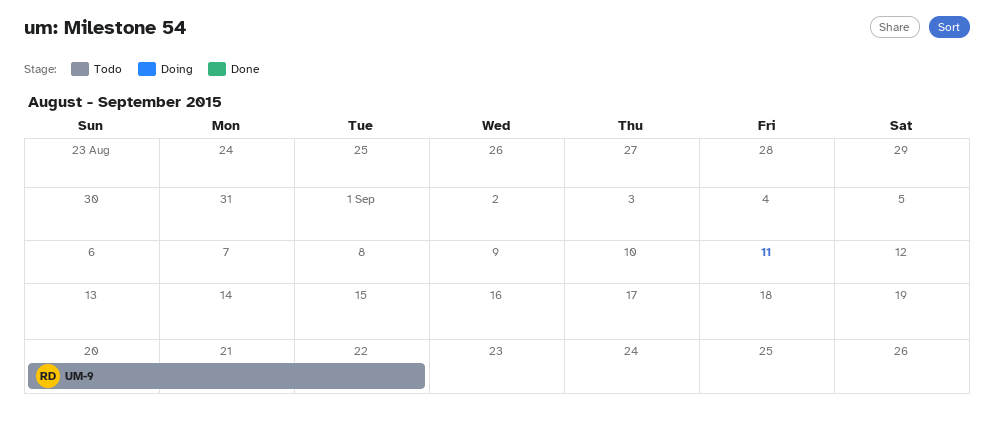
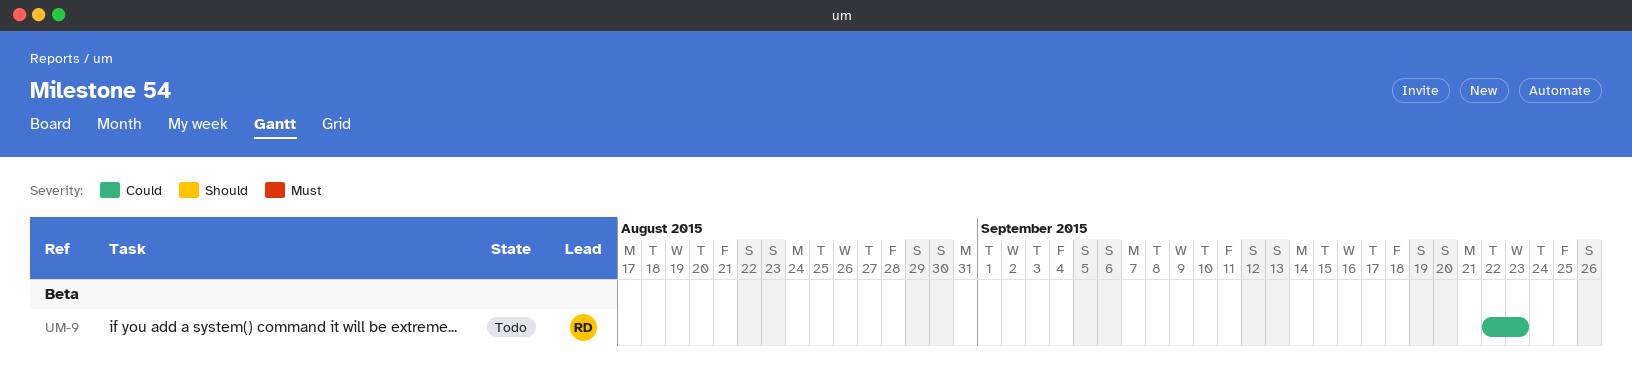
UM-9, start: Sep 20 -> Sep 22
UM-9, due: Sep 22 -> Sep 23

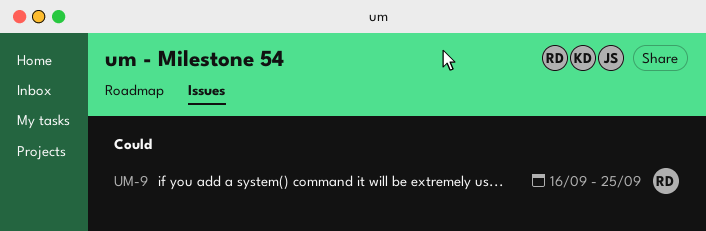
UM-9, start: Sep 22 -> Sep 16
UM-9, due: Sep 23 -> Sep 25

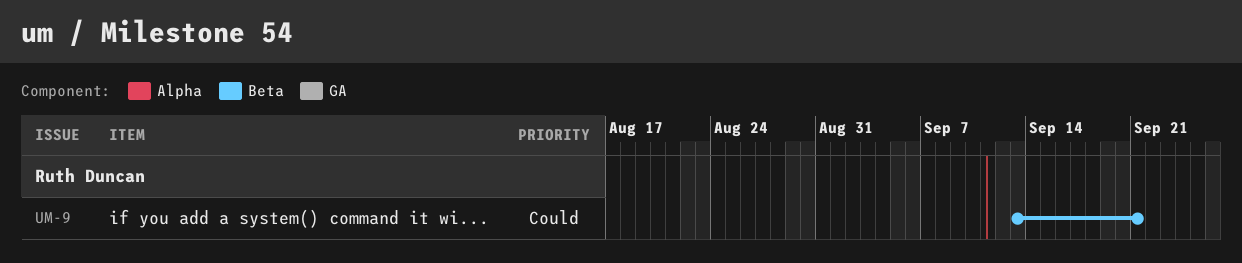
UM-9, start: Sep 16 -> Sep 13
UM-9, due: Sep 25 -> Sep 21

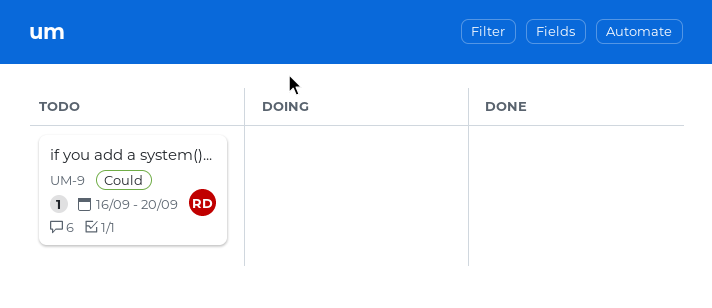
UM-9, start: Sep 13 -> Sep 16
UM-9, due: Sep 21 -> Sep 20

